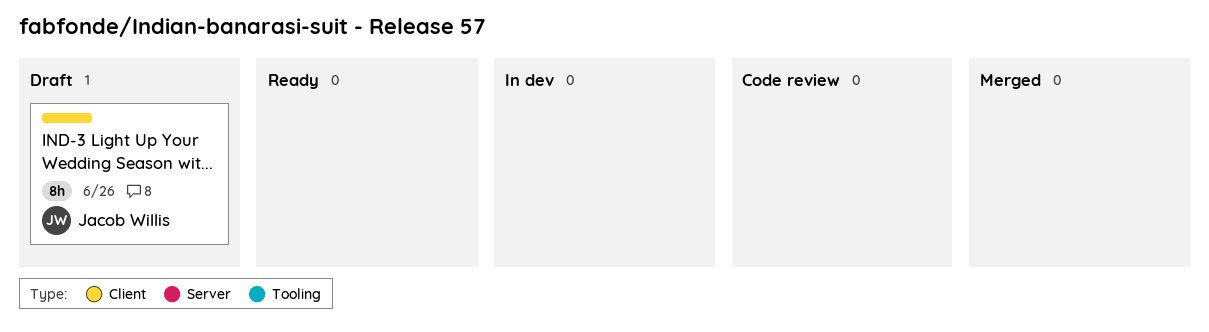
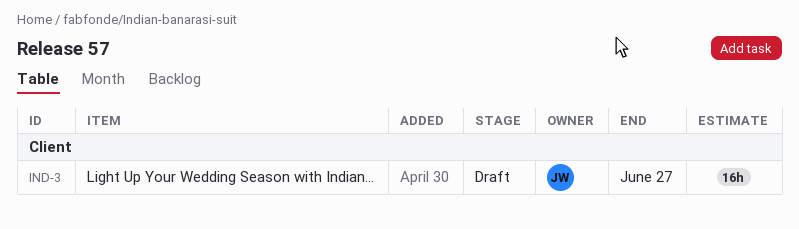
IND-3, estimate: 8h -> 16h
IND-3, due: Jun 26 -> Jun 27

